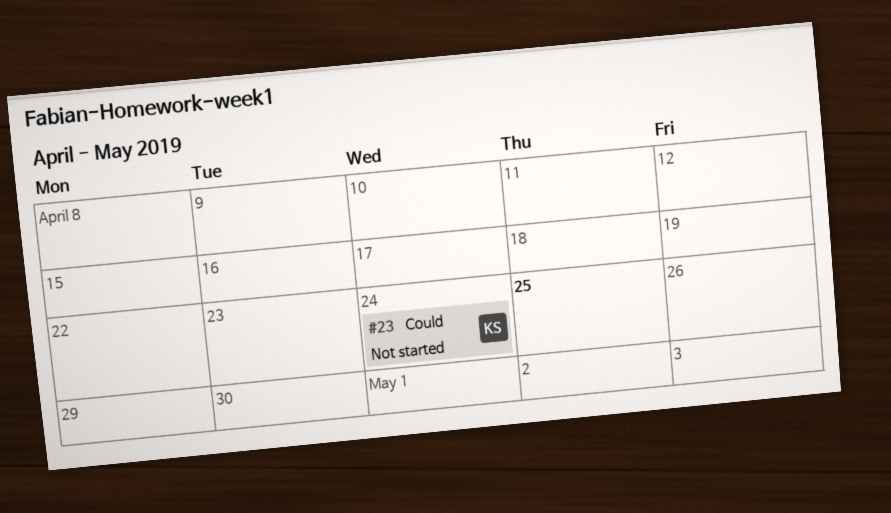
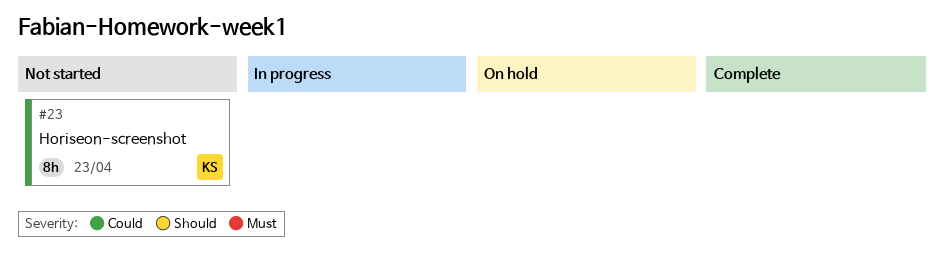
#23, due: Apr 24 -> Apr 23

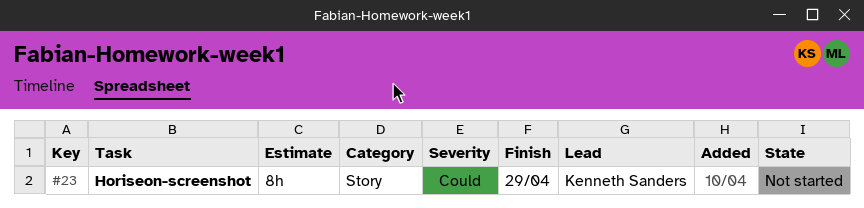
#23, due: Apr 23 -> Apr 29

